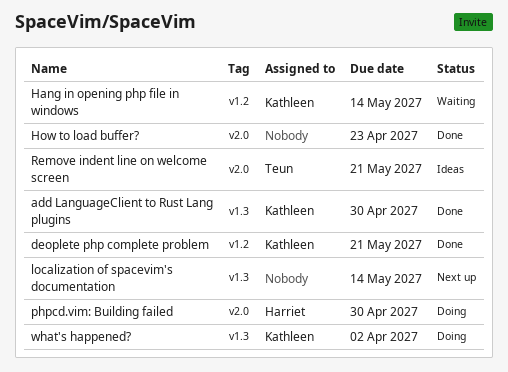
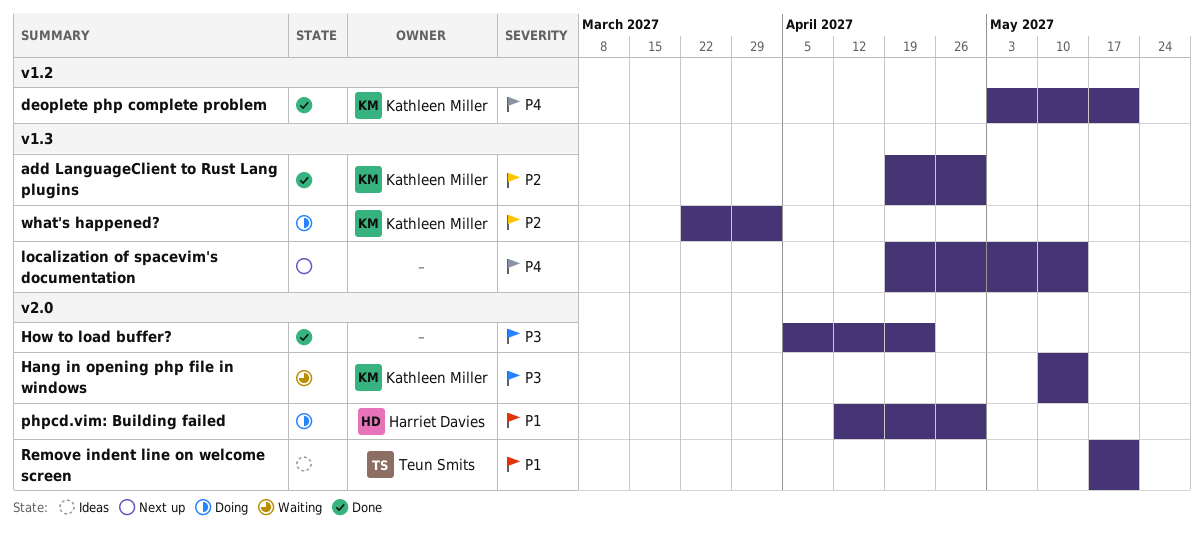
Hang in opening php file in windows, label: v1.2 -> v2.0

